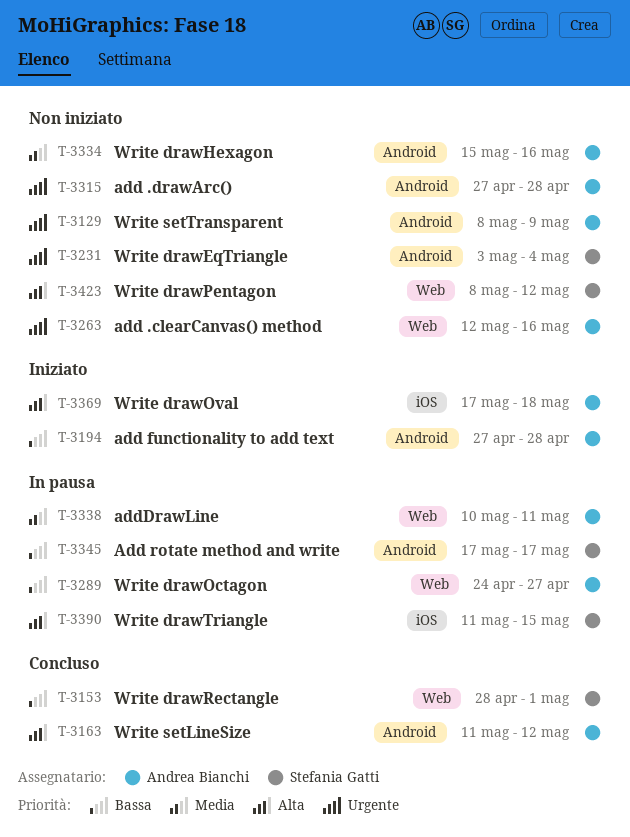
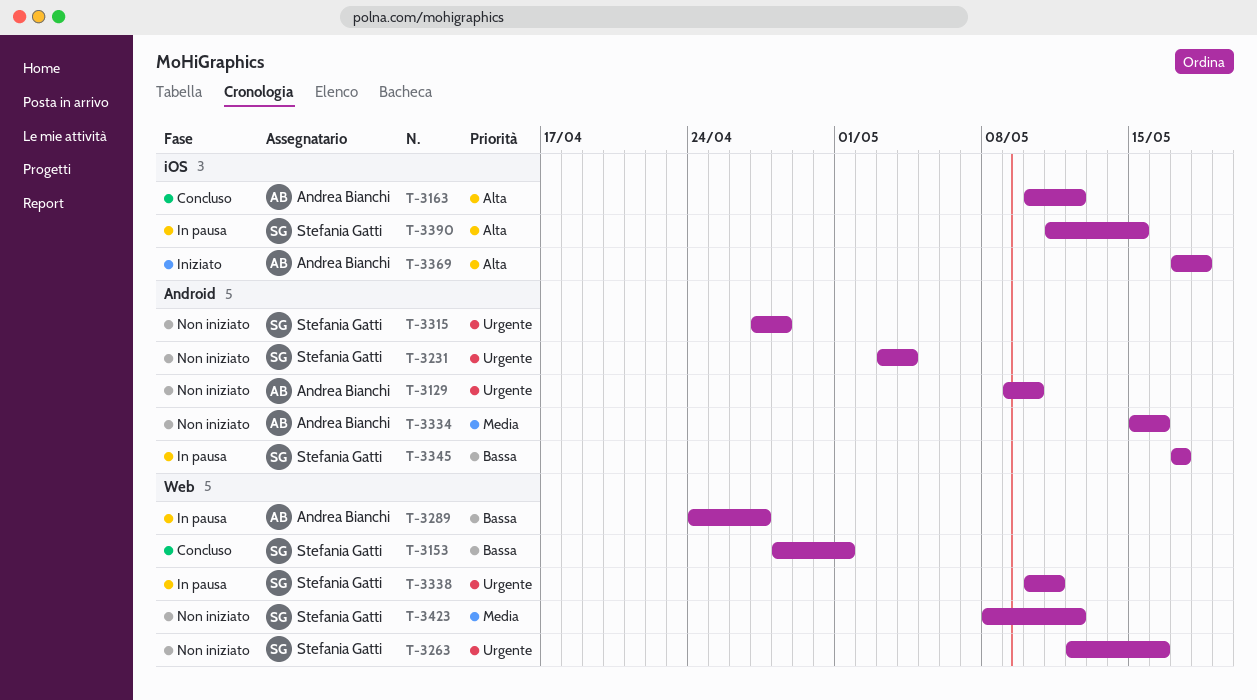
T-3129, start: May 8 -> May 9
T-3129, due: May 9 -> May 10
T-3163, label: Android -> iOS
T-3163, start: May 11 -> May 10
T-3194: present -> none
T-3263, owner: Andrea Bianchi -> Stefania Gatti
T-3315, owner: Andrea Bianchi -> Stefania Gatti
T-3338, owner: Andrea Bianchi -> Stefania Gatti
T-3338, priority: Media -> Urgente
T-3423, priority: Alta -> Media

